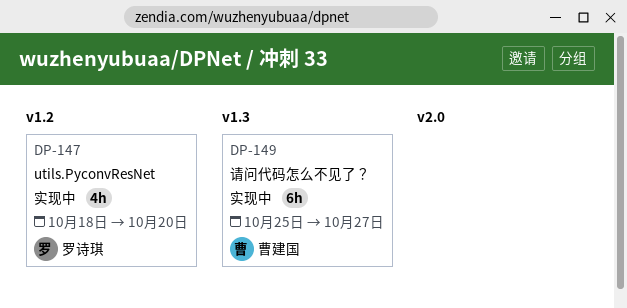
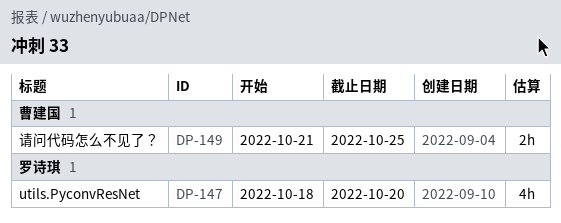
DP-149, estimate: 6h -> 2h
DP-149, start: Oct 25 -> Oct 21
DP-149, due: Oct 27 -> Oct 25

